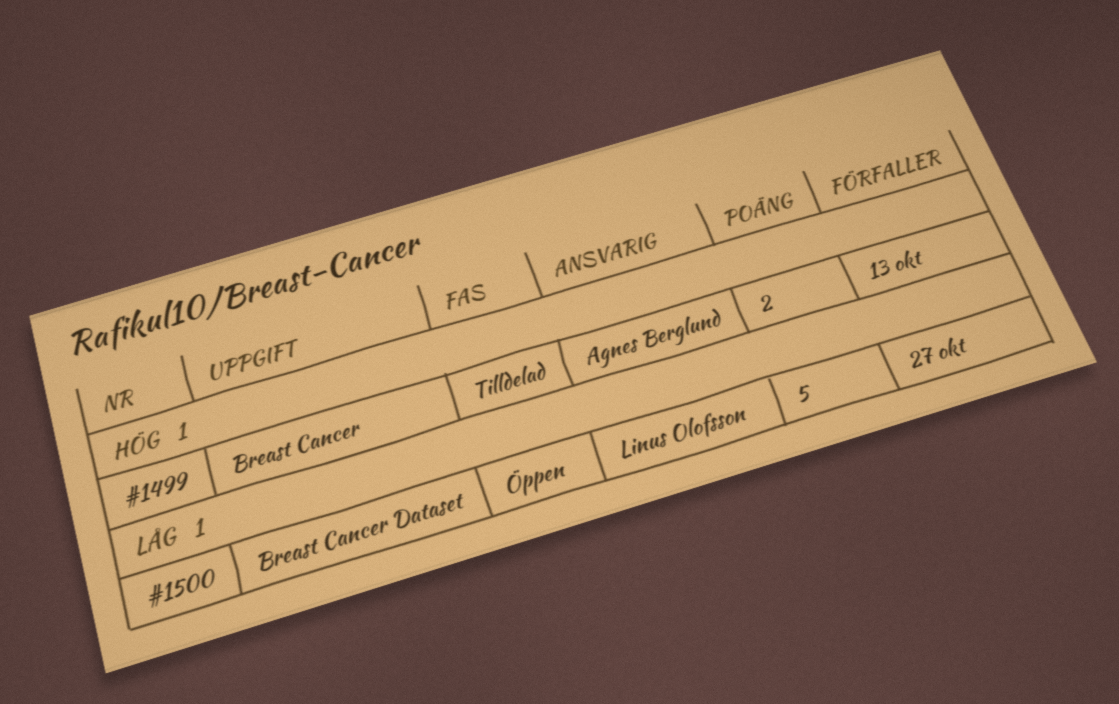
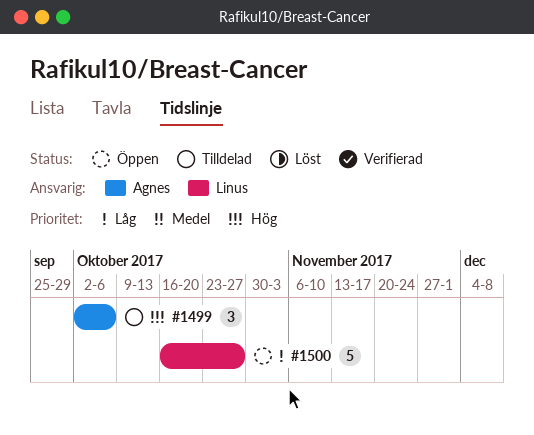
#1499, estimate: 2 -> 3
#1499, due: Oct 13 -> Oct 6

